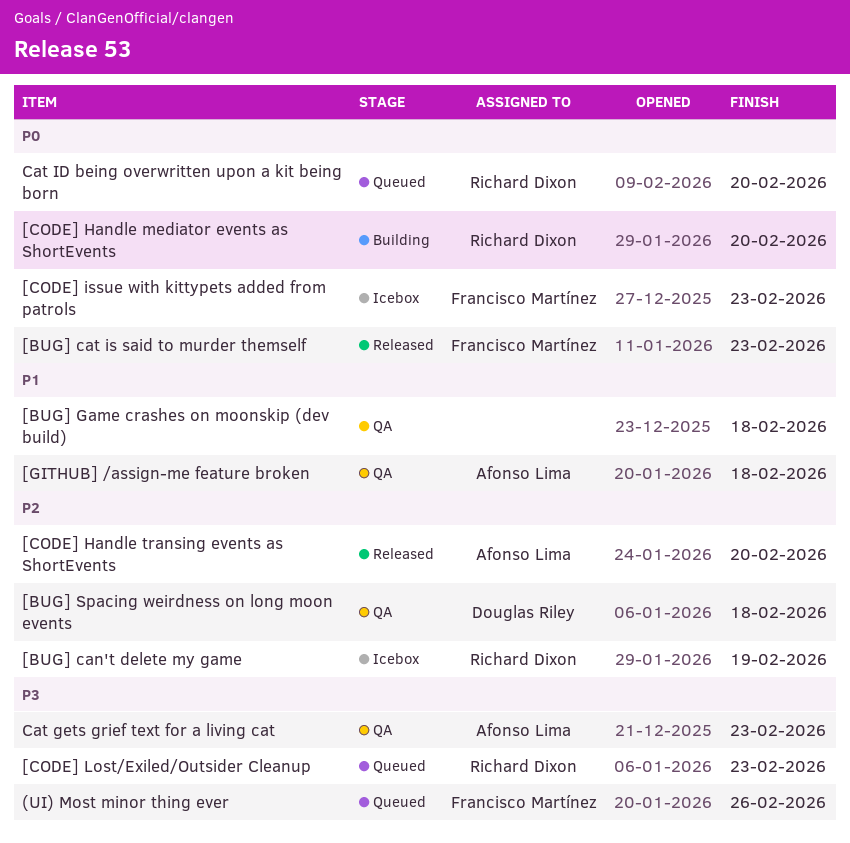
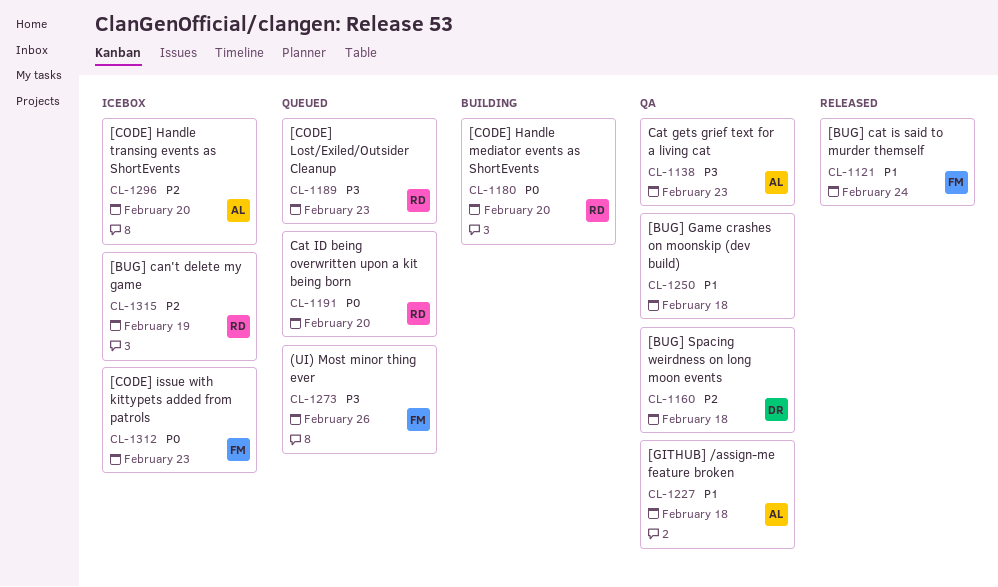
[BUG] cat is said to murder themself, priority: P0 -> P1
[BUG] cat is said to murder themself, due: Feb 23 -> Feb 24
[CODE] Handle transing events as ShortEvents, status: Released -> Icebox

